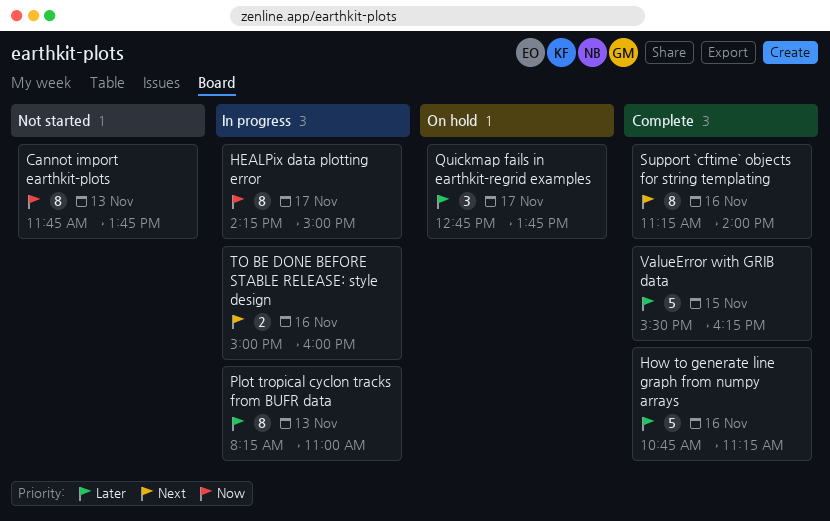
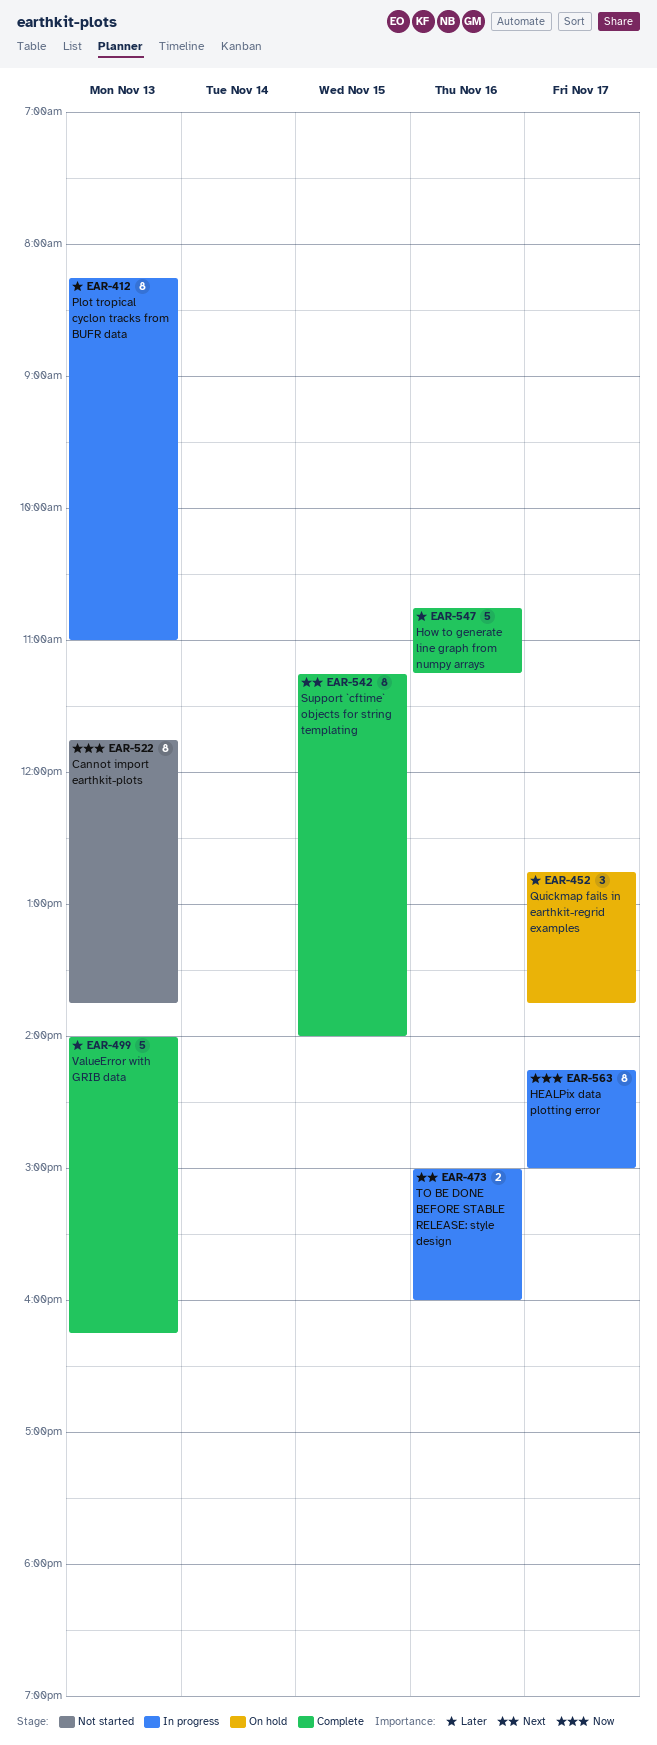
Support `cftime` objects for string templating, day: Nov 16 -> Nov 15
ValueError with GRIB data, day: Nov 15 -> Nov 13
ValueError with GRIB data, begins: 15:30 -> 14:00

